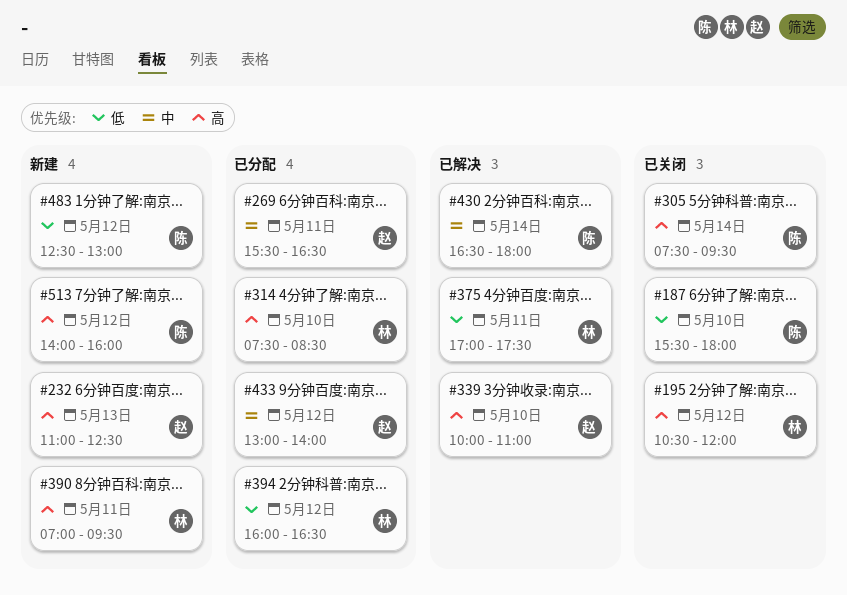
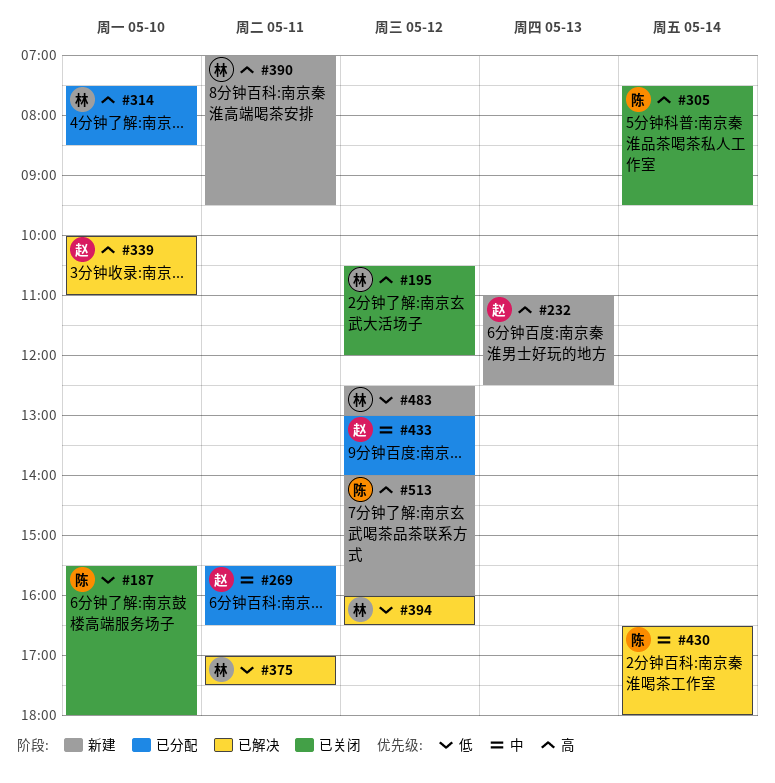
#394, status: 已分配 -> 已解决
#483, owner: 陈 -> 林

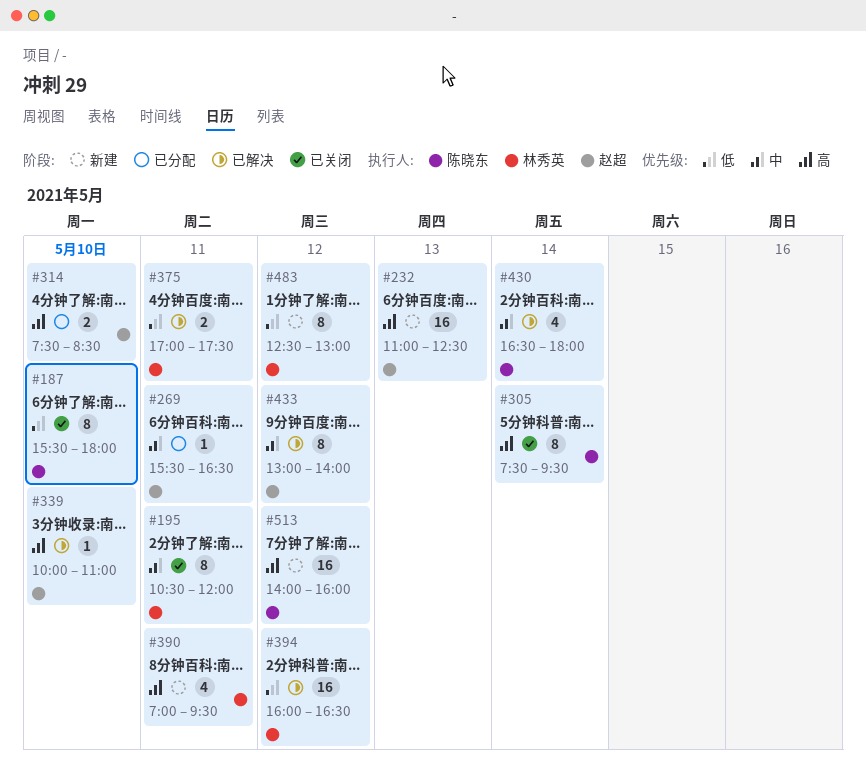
#195, priority: 高 -> 中
#195, day: May 12 -> May 11
#314, owner: 林秀英 -> 赵超
#433, status: 已分配 -> 已解决

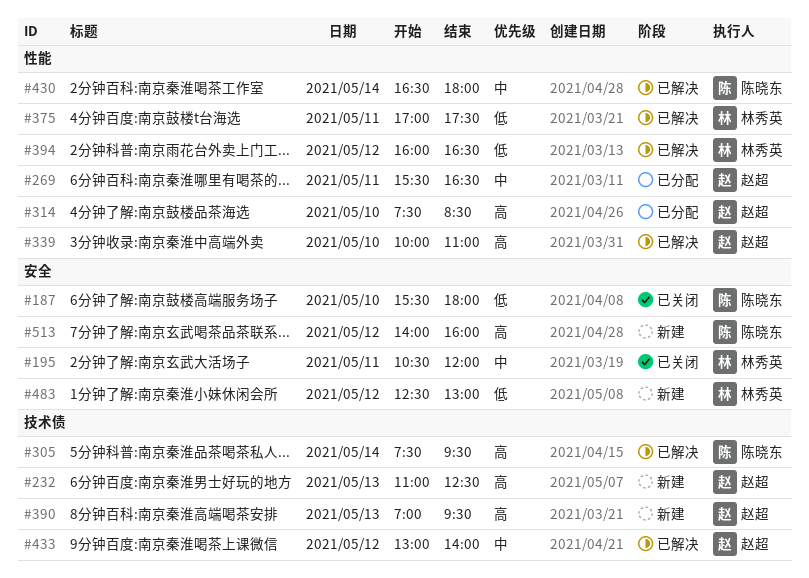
#305, status: 已关闭 -> 已解决
#390, owner: 林秀英 -> 赵超
#390, day: May 11 -> May 13

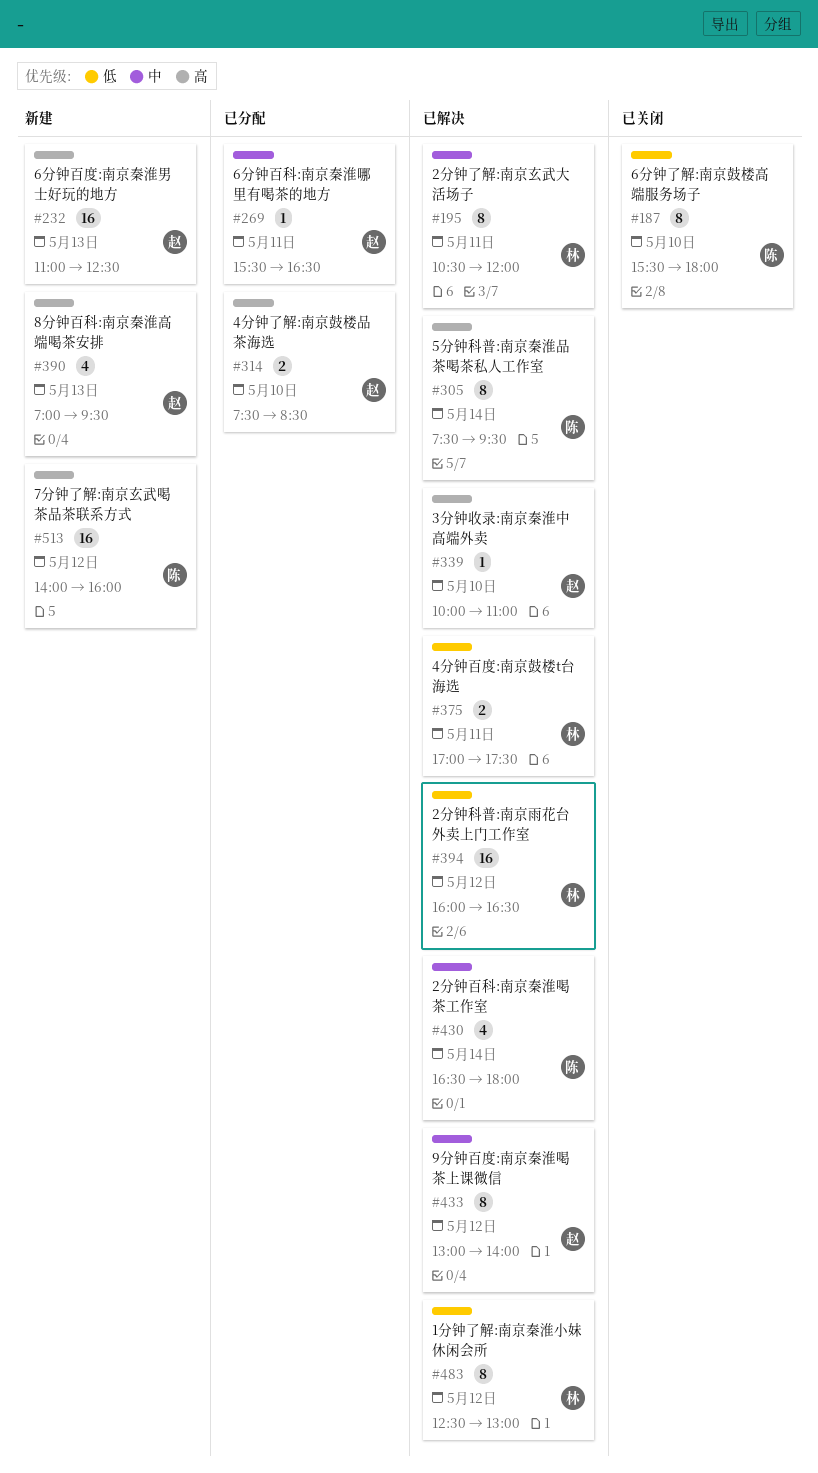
#195, status: 已关闭 -> 已解决
#483, status: 新建 -> 已解决

